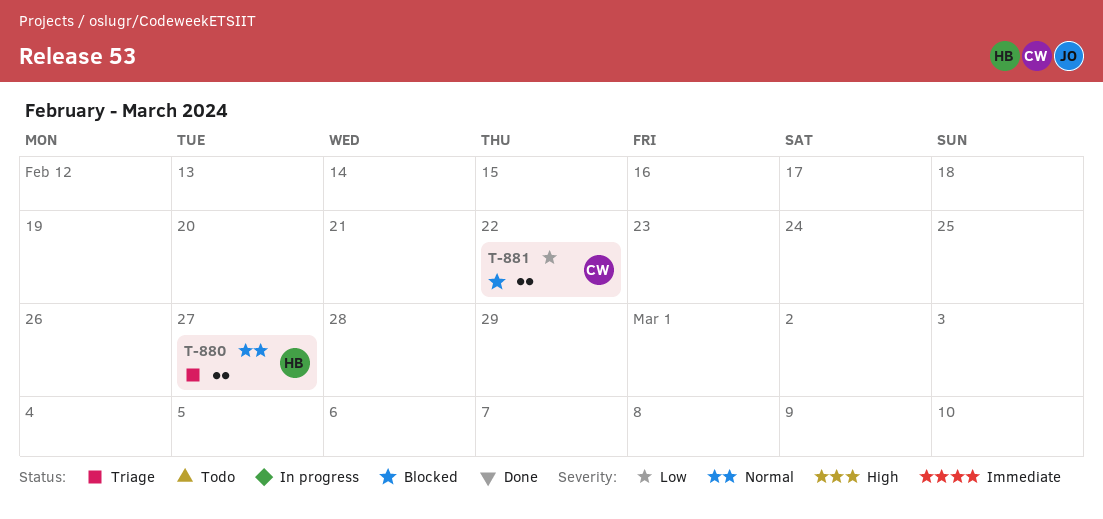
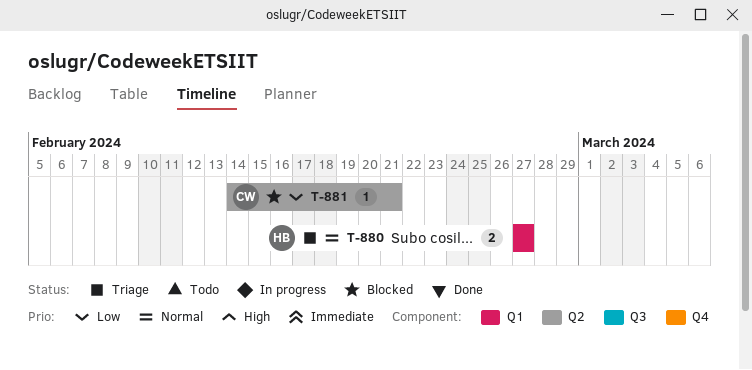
T-881, estimate: 2 -> 1
T-881, due: Feb 22 -> Feb 21

